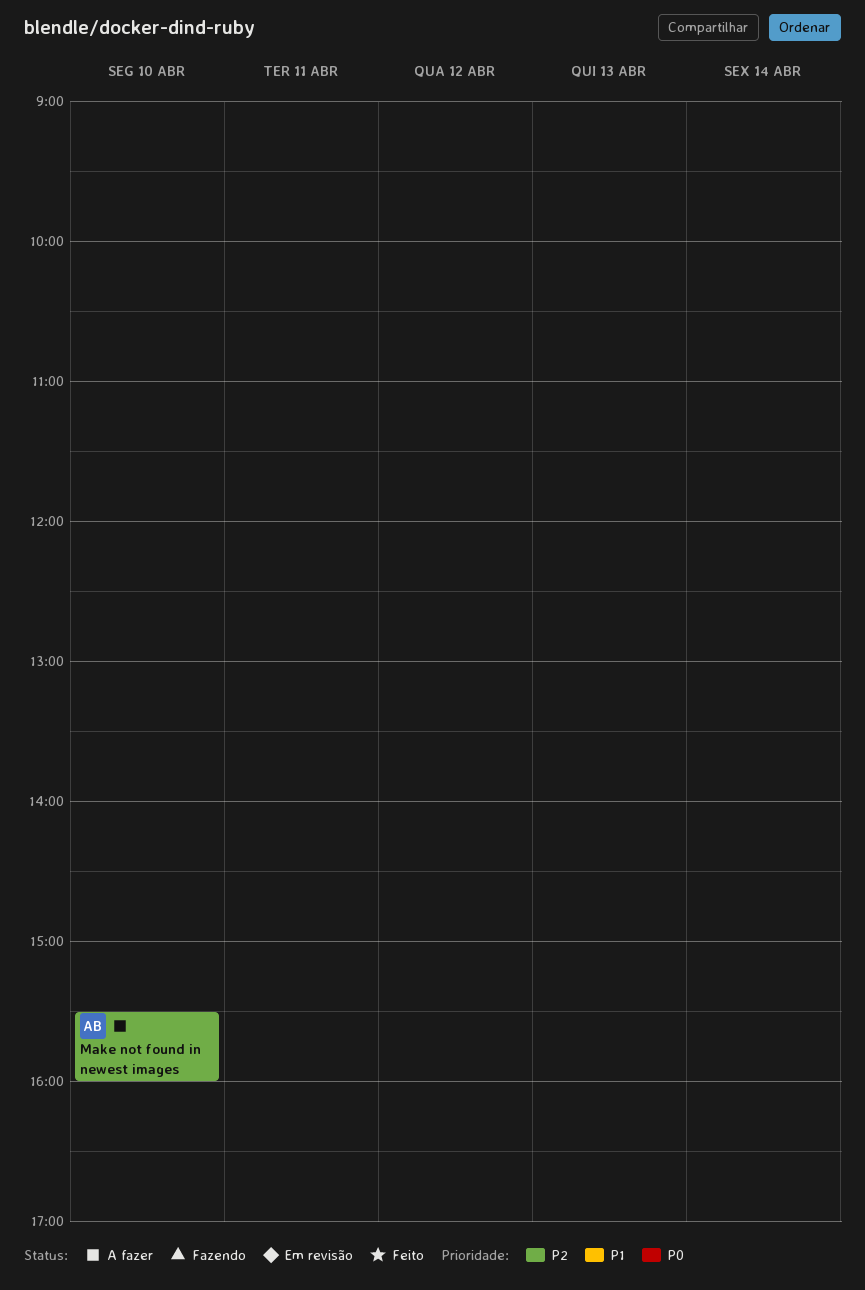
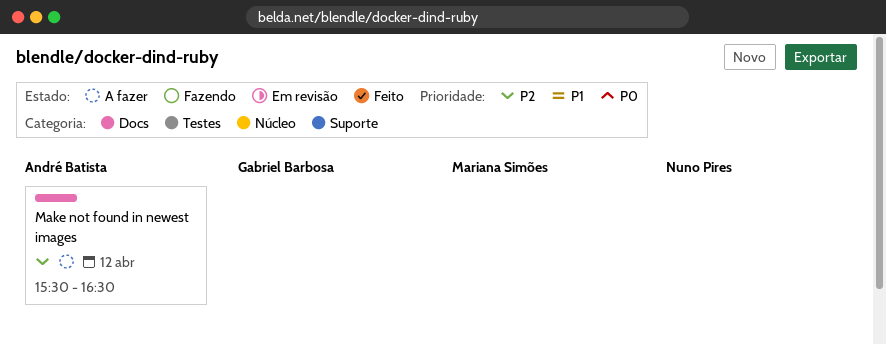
Make not found in newest images, day: Apr 10 -> Apr 12
Make not found in newest images, ends: 16:00 -> 16:30

